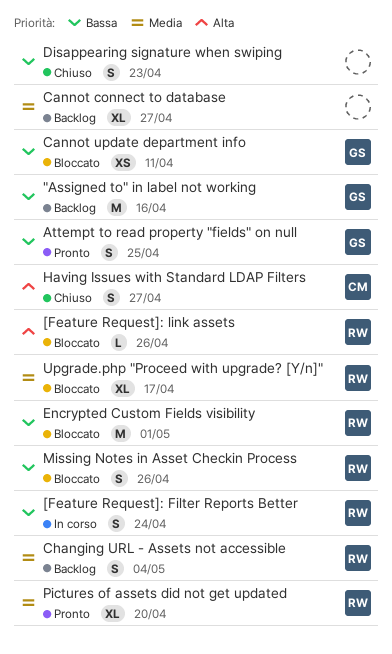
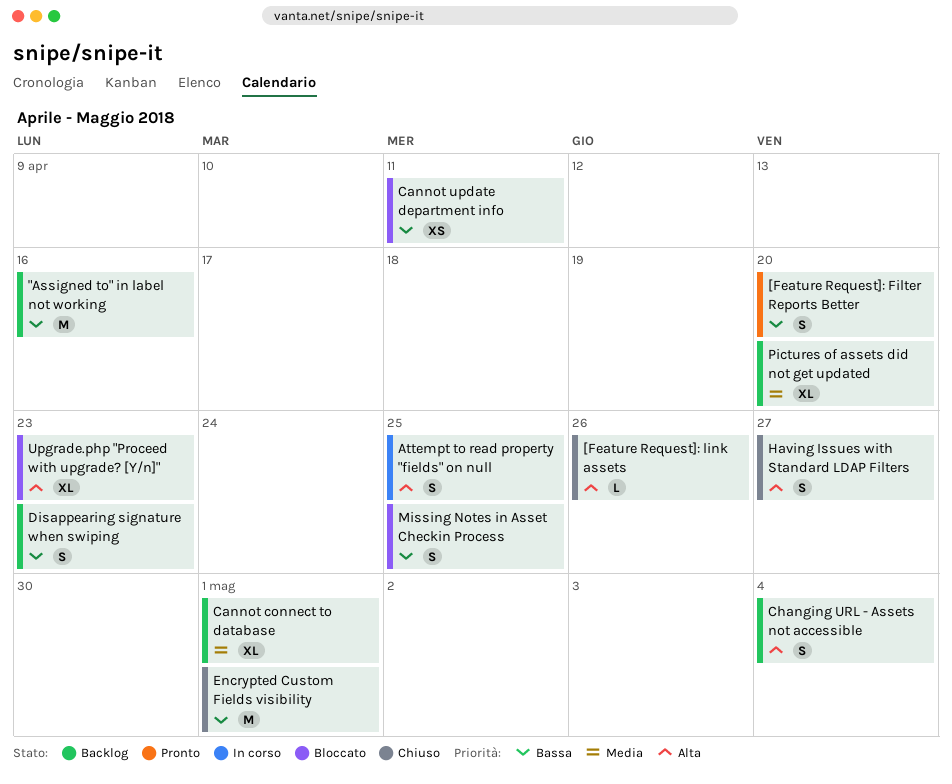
[Feature Request]: Filter Reports Better, status: In corso -> Pronto
[Feature Request]: Filter Reports Better, due: Apr 24 -> Apr 20
[Feature Request]: link assets, status: Bloccato -> Chiuso
Attempt to read property "fields" on null, status: Pronto -> In corso
Attempt to read property "fields" on null, priority: Bassa -> Alta
Cannot connect to database, due: Apr 27 -> May 1
Changing URL - Assets not accessible, priority: Media -> Alta
Disappearing signature when swiping, status: Chiuso -> Backlog
Encrypted Custom Fields visibility, status: Bloccato -> Chiuso
Missing Notes in Asset Checkin Process, due: Apr 26 -> Apr 25
Pictures of assets did not get updated, status: Pronto -> Backlog
Upgrade.php "Proceed with upgrade? [Y/n]", priority: Media -> Alta
Upgrade.php "Proceed with upgrade? [Y/n]", due: Apr 17 -> Apr 23

